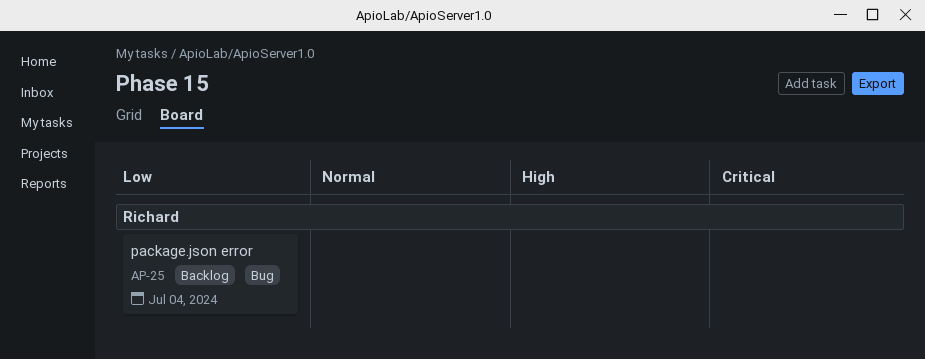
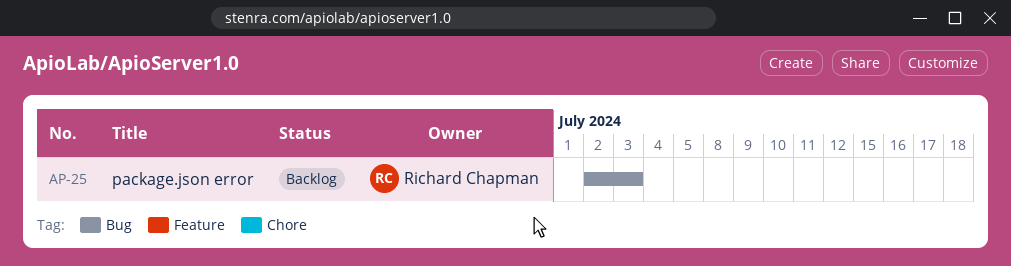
AP-25, due: Jul 4 -> Jul 3

